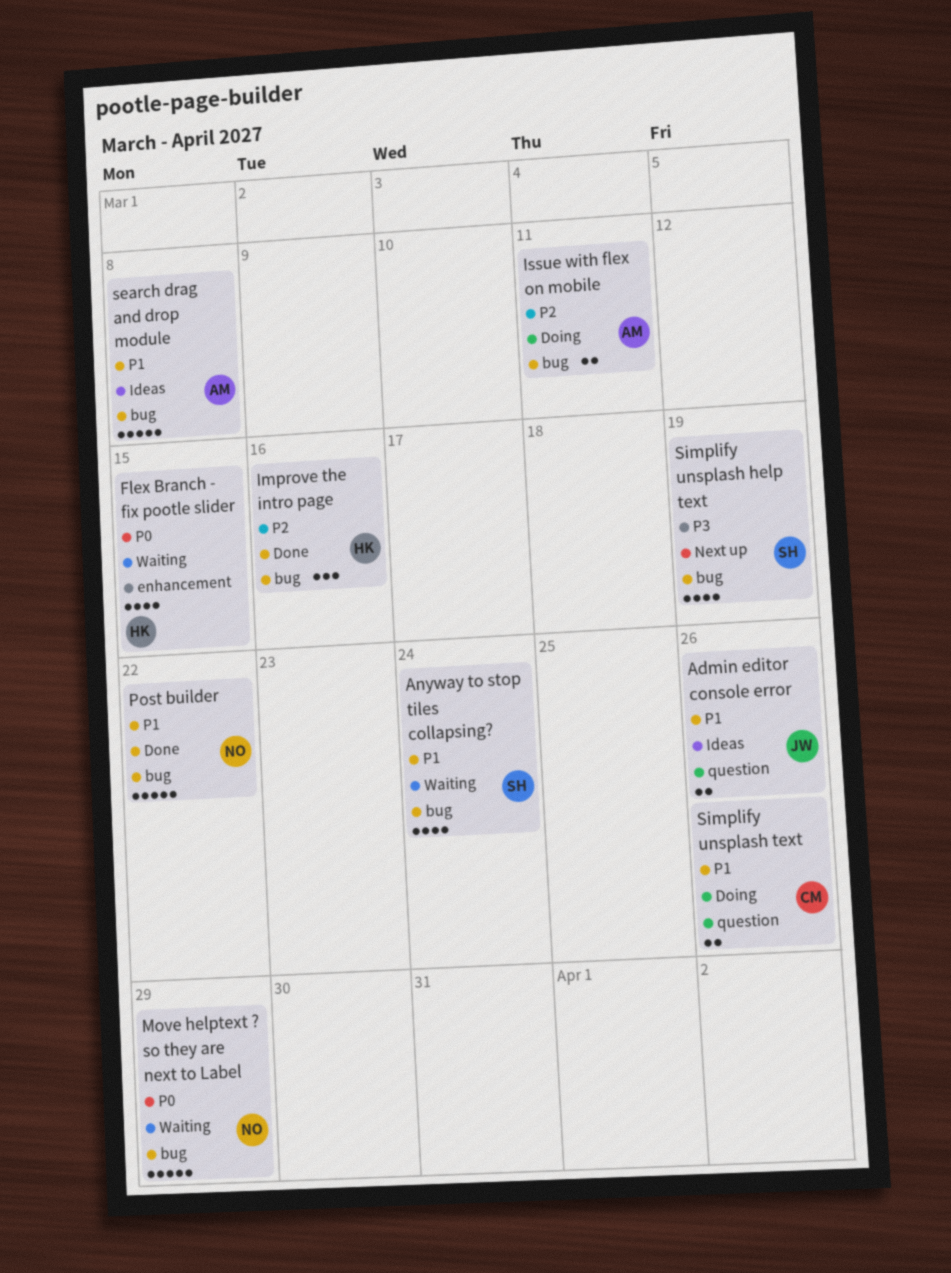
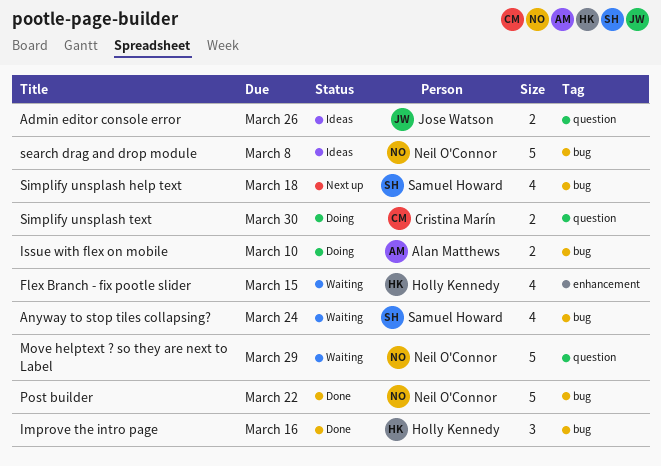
Issue with flex on mobile, due: Mar 11 -> Mar 10
Move helptext ? so they are next to Label, label: bug -> question
search drag and drop module, owner: Alan Matthews -> Neil O'Connor
Simplify unsplash help text, due: Mar 19 -> Mar 18
Simplify unsplash text, due: Mar 26 -> Mar 30

